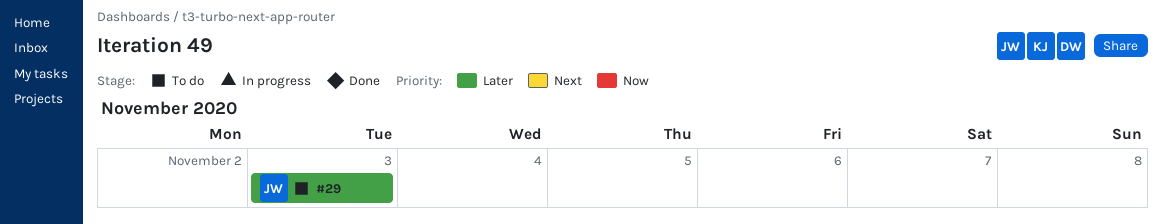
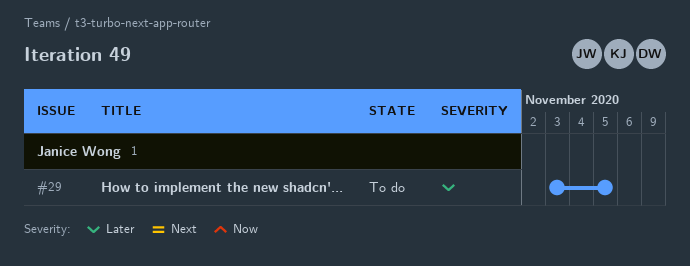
#29, due: Nov 3 -> Nov 5

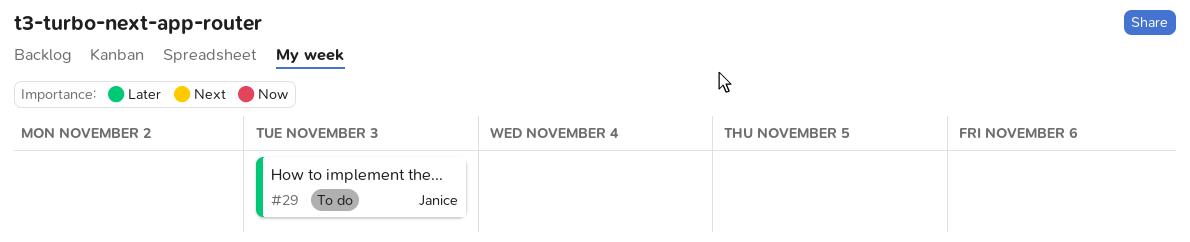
#29, due: Nov 5 -> Nov 3

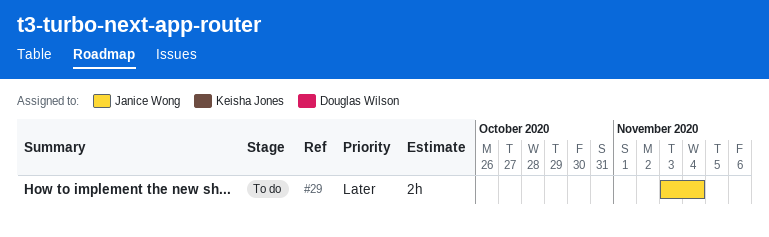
#29, due: Nov 3 -> Nov 4

